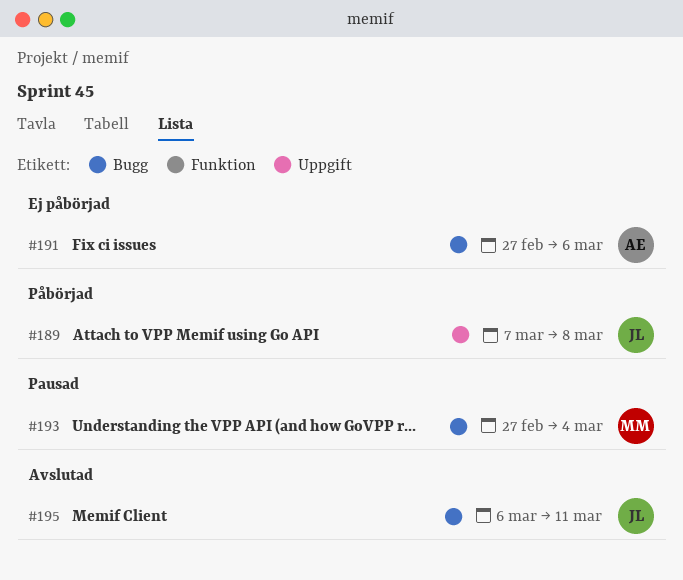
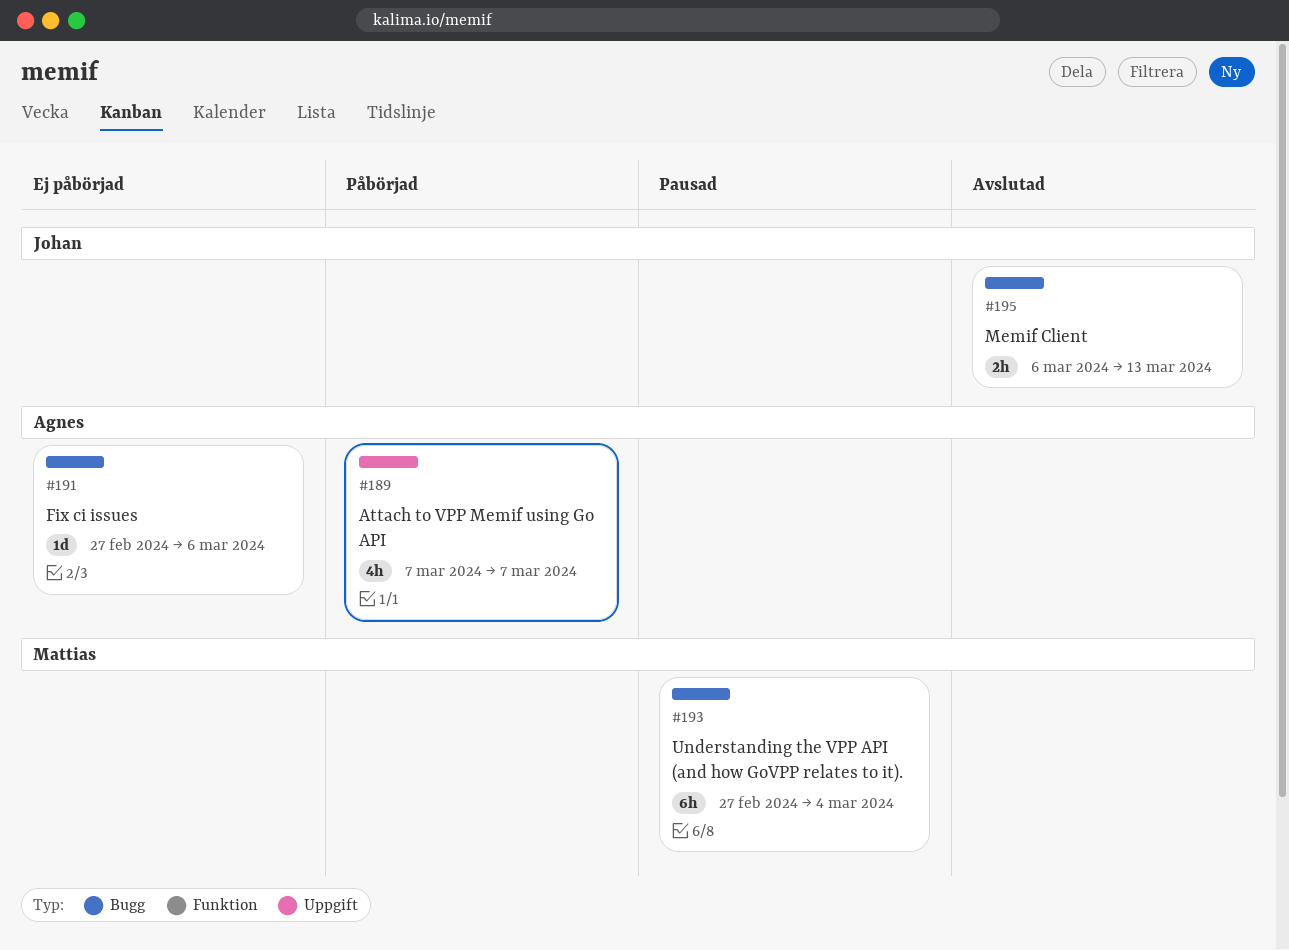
#189, owner: Johan -> Agnes
#189, due: Mar 8 -> Mar 7
#195, due: Mar 11 -> Mar 13

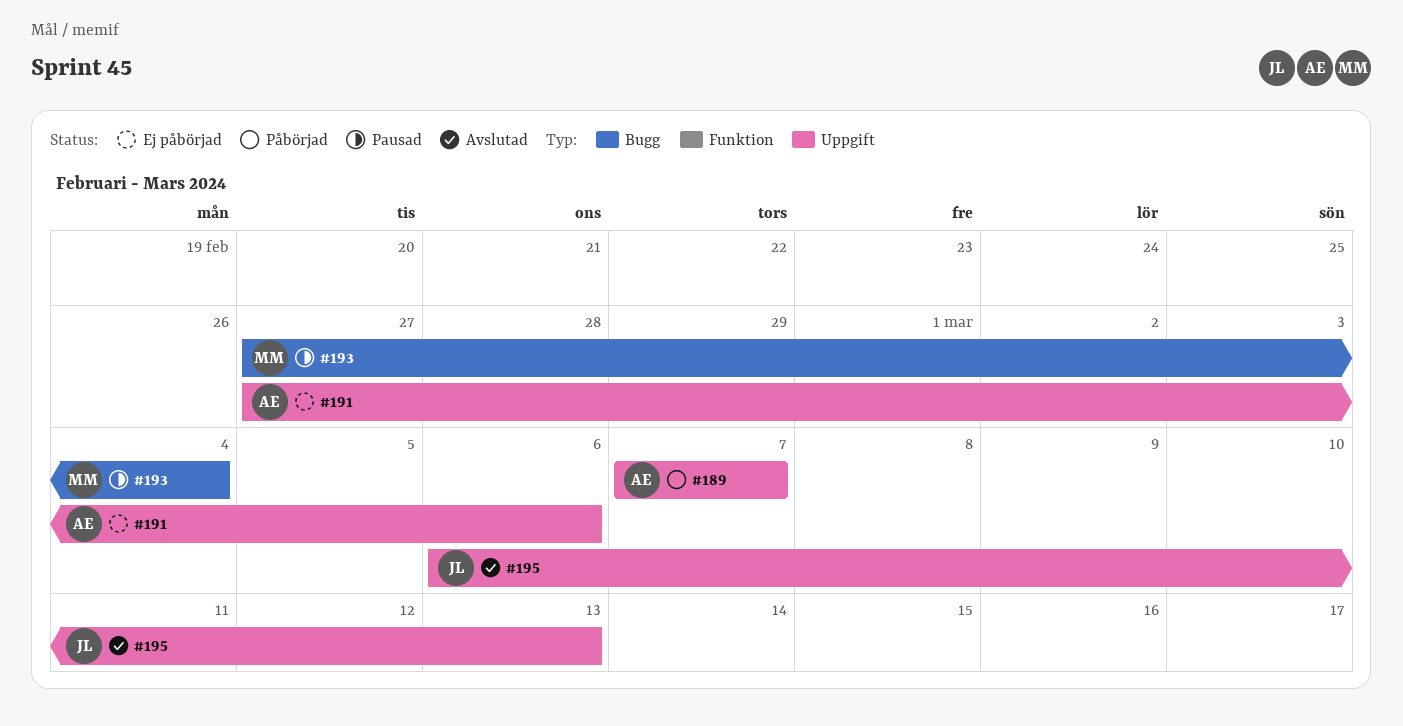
#191, label: Bugg -> Uppgift
#195, label: Bugg -> Uppgift

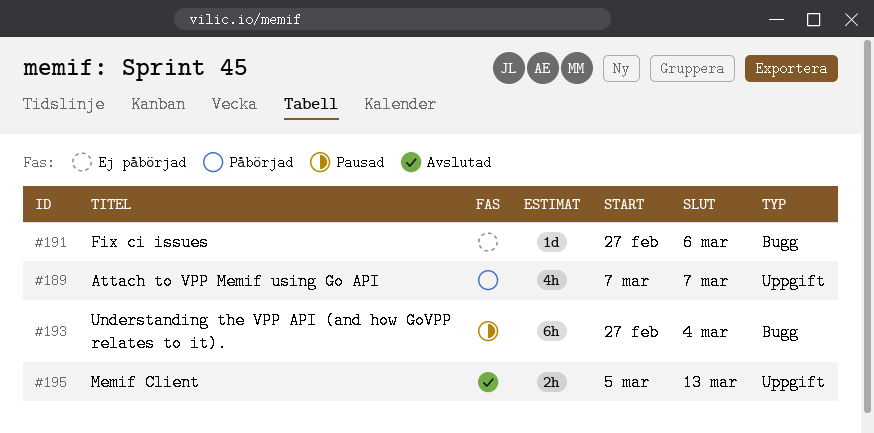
#191, label: Uppgift -> Bugg
#195, start: Mar 6 -> Mar 5

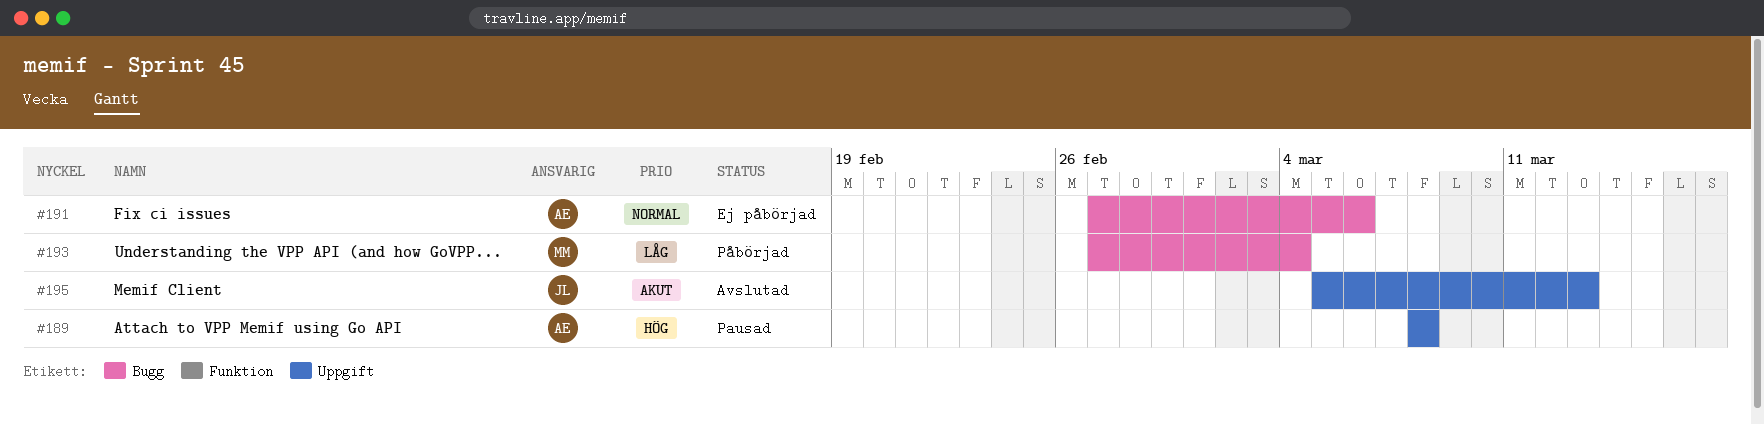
#189, status: Påbörjad -> Pausad
#189, start: Mar 7 -> Mar 8
#189, due: Mar 7 -> Mar 8
#193, status: Pausad -> Påbörjad

